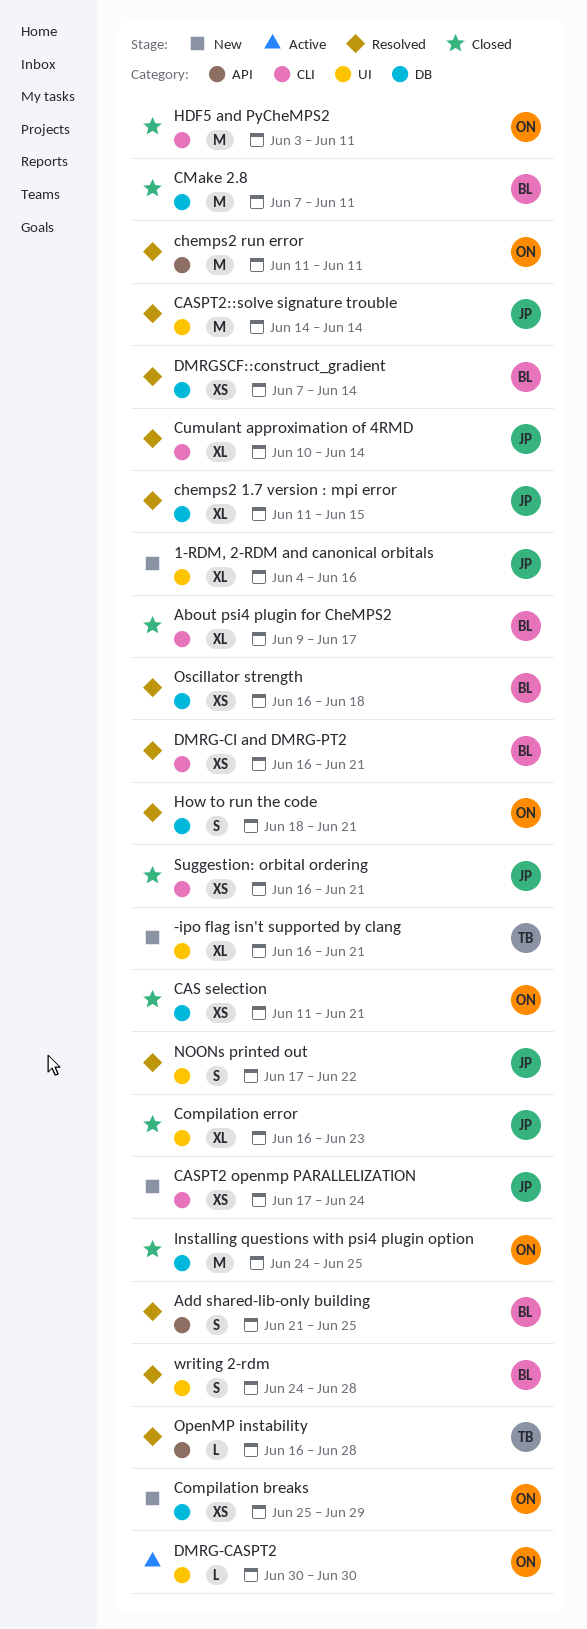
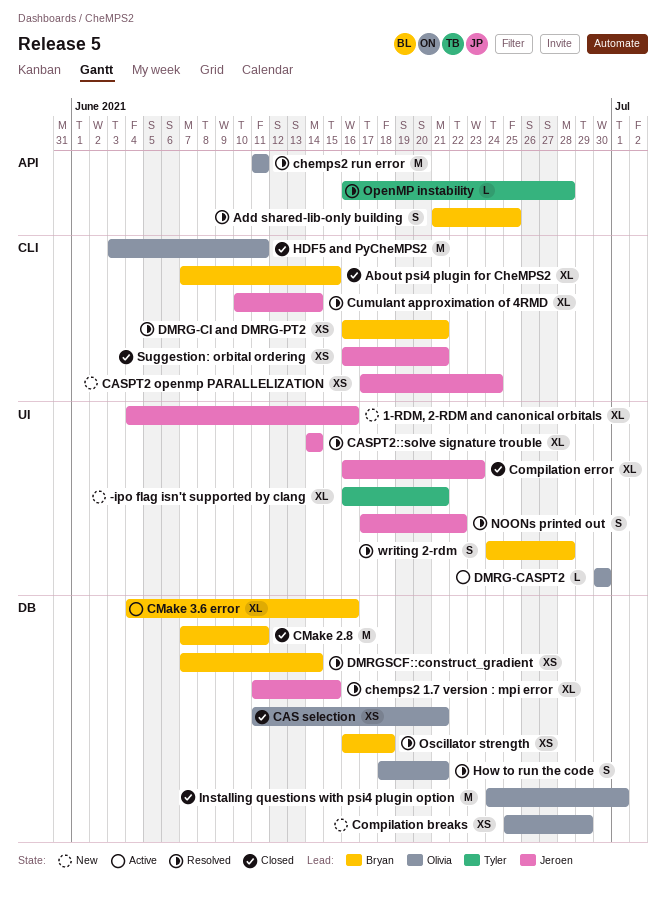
About psi4 plugin for CheMPS2, start: Jun 9 -> Jun 7
About psi4 plugin for CheMPS2, due: Jun 17 -> Jun 15
CASPT2::solve signature trouble, estimate: M -> XL
CMake 3.6 error: none -> present
Installing questions with psi4 plugin option, due: Jun 25 -> Jul 1

